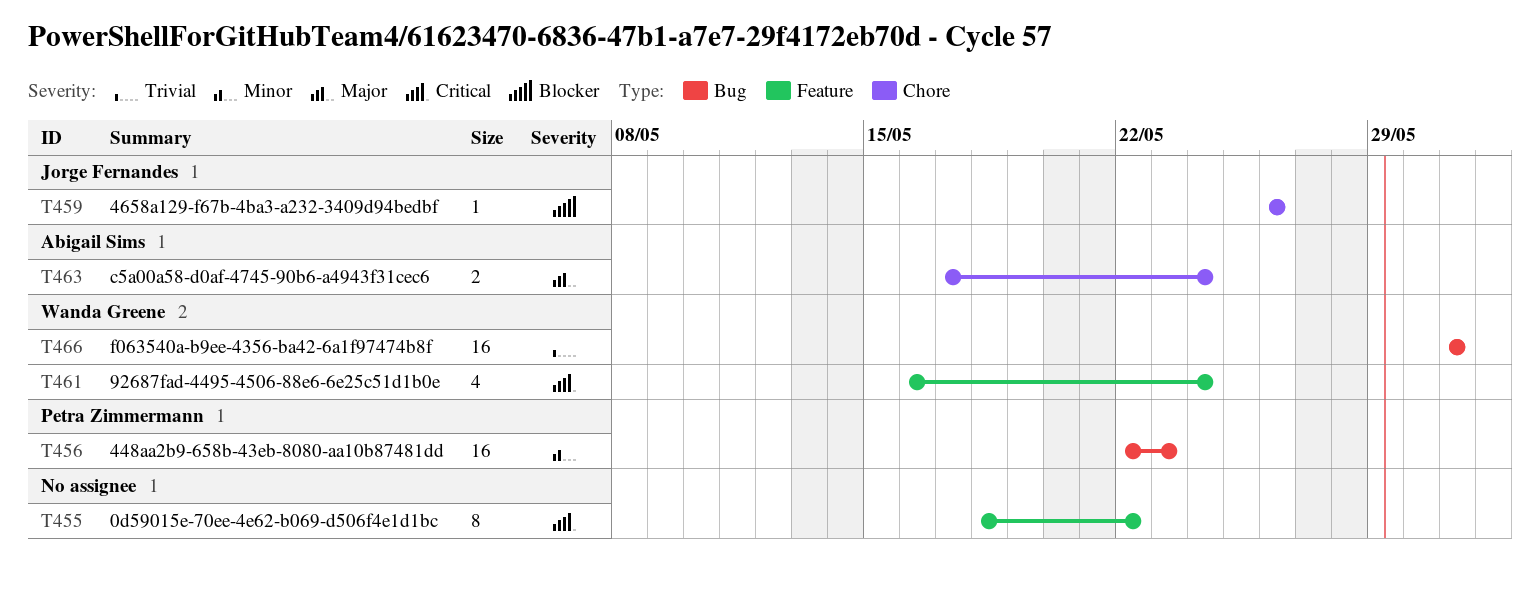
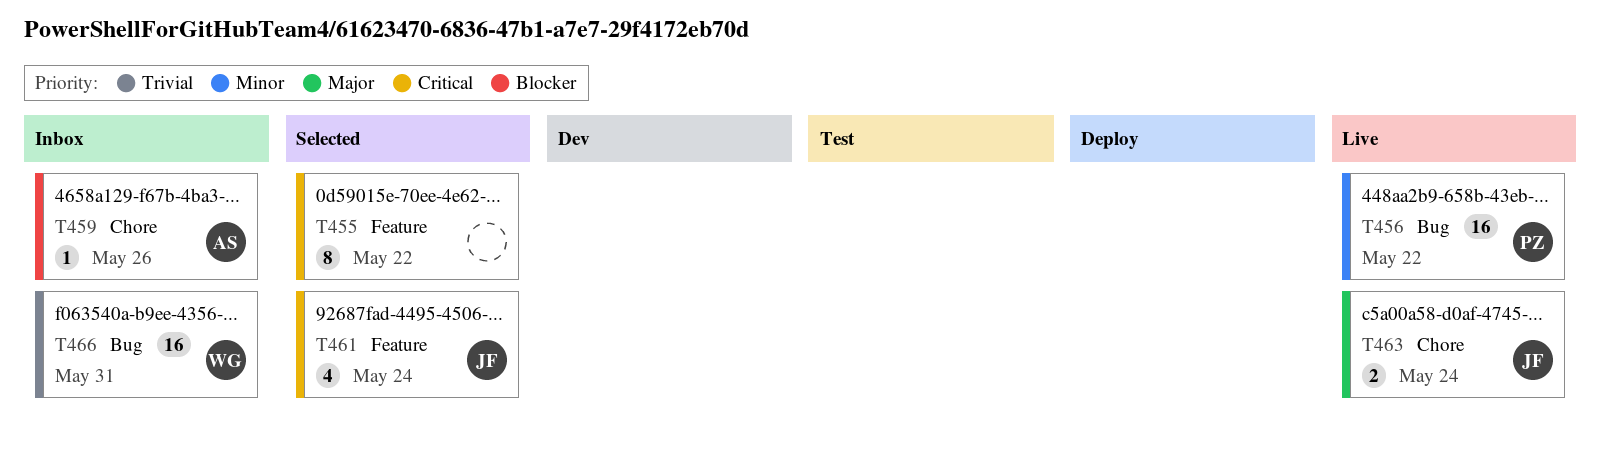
T456, due: May 23 -> May 22
T459, owner: Jorge Fernandes -> Abigail Sims
T461, owner: Wanda Greene -> Jorge Fernandes
T463, owner: Abigail Sims -> Jorge Fernandes

